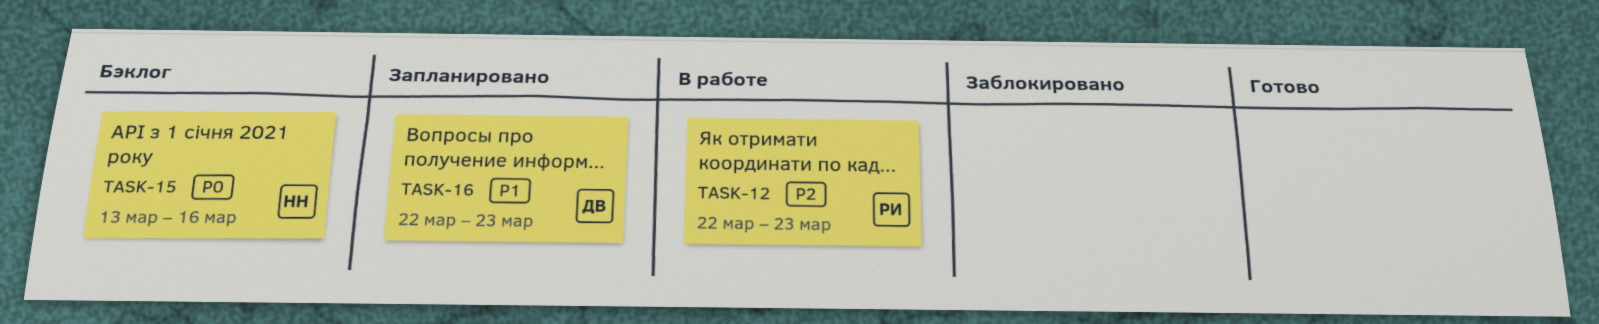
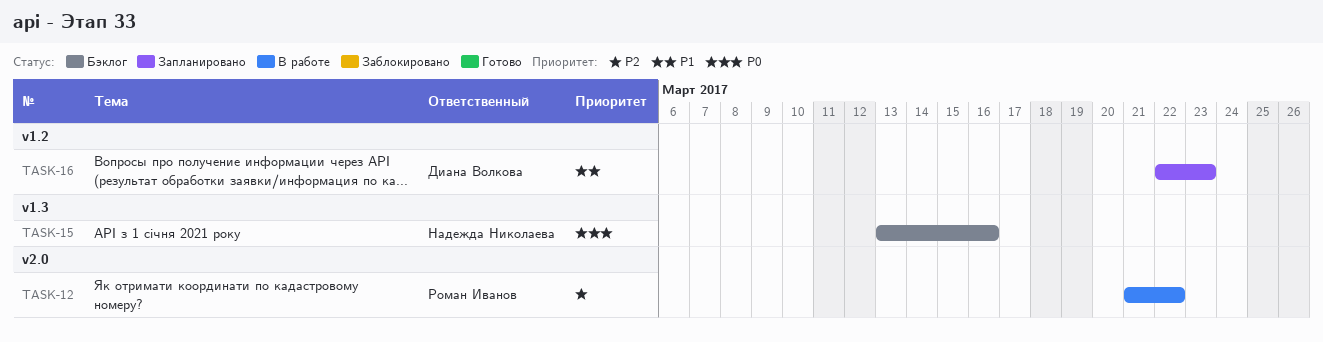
TASK-12, start: Mar 22 -> Mar 21
TASK-12, due: Mar 23 -> Mar 22

